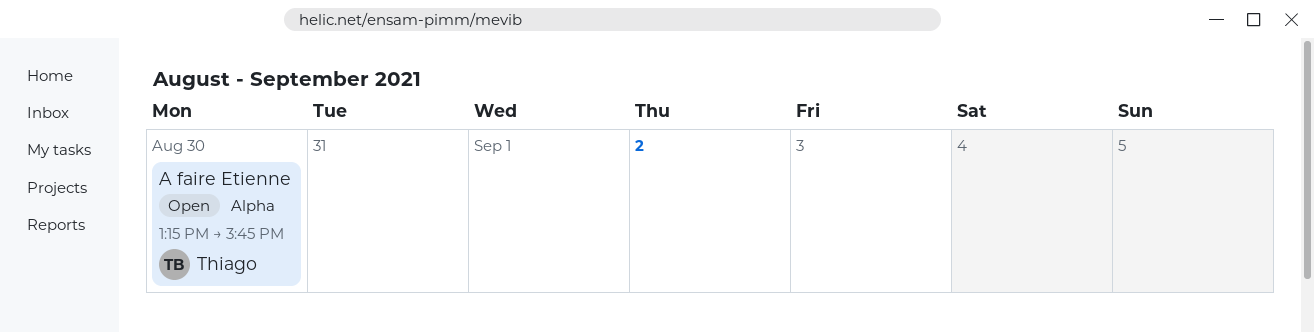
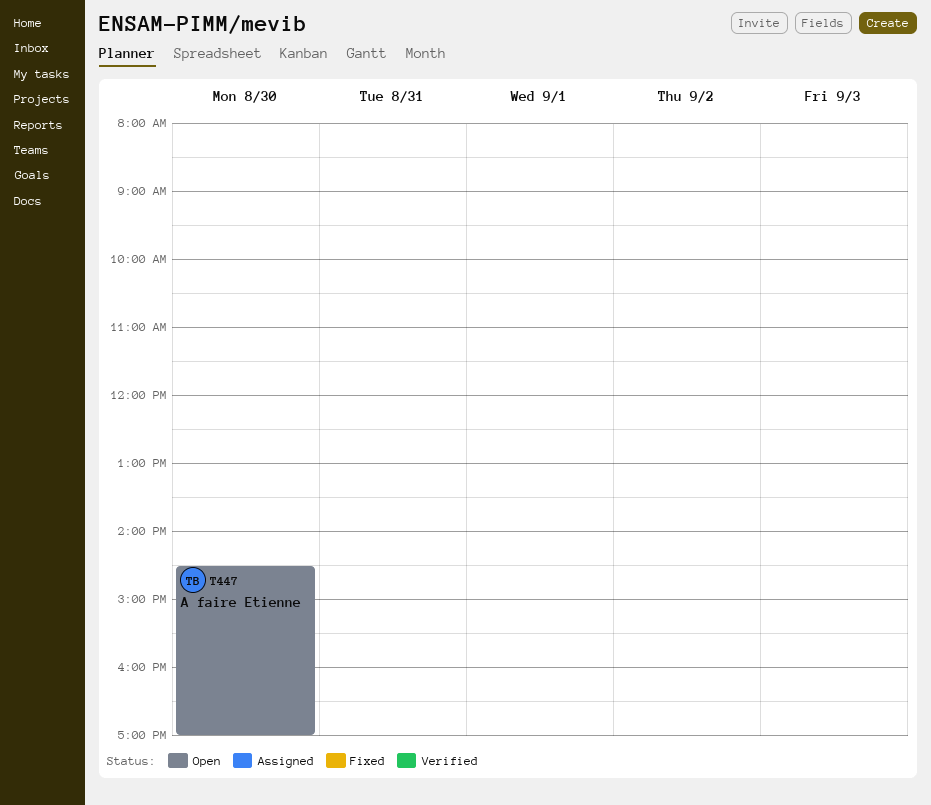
A faire Etienne, begins: 13:15 -> 14:30
A faire Etienne, ends: 15:45 -> 17:00

